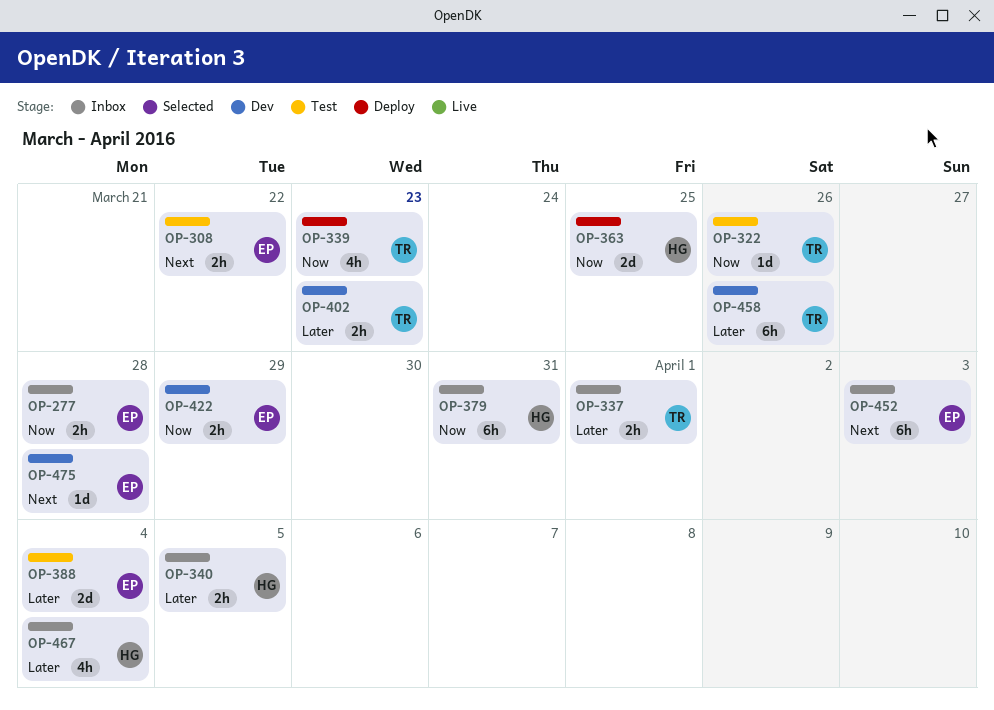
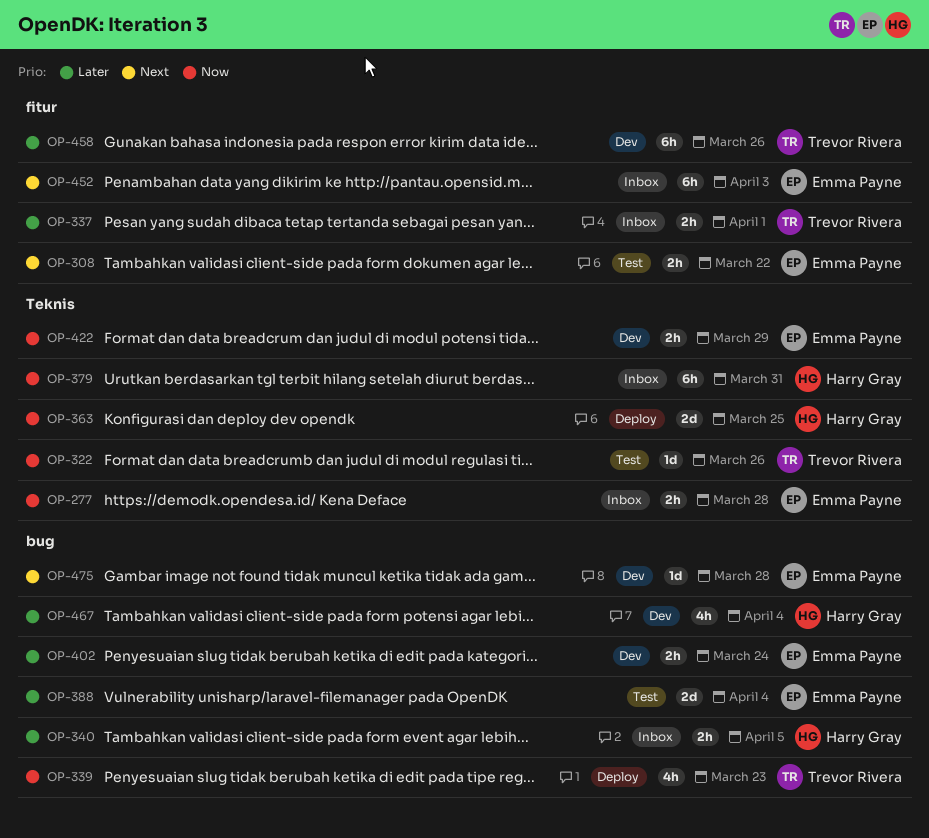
OP-402, owner: Trevor Rivera -> Emma Payne
OP-402, due: Mar 23 -> Mar 24
OP-467, status: Inbox -> Dev

